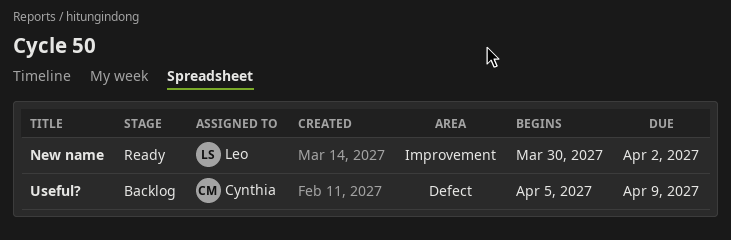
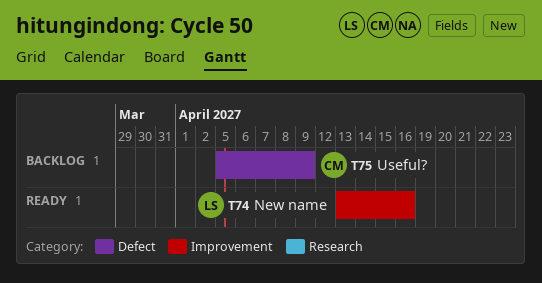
New name, start: Mar 30 -> Apr 13
New name, due: Apr 2 -> Apr 16

